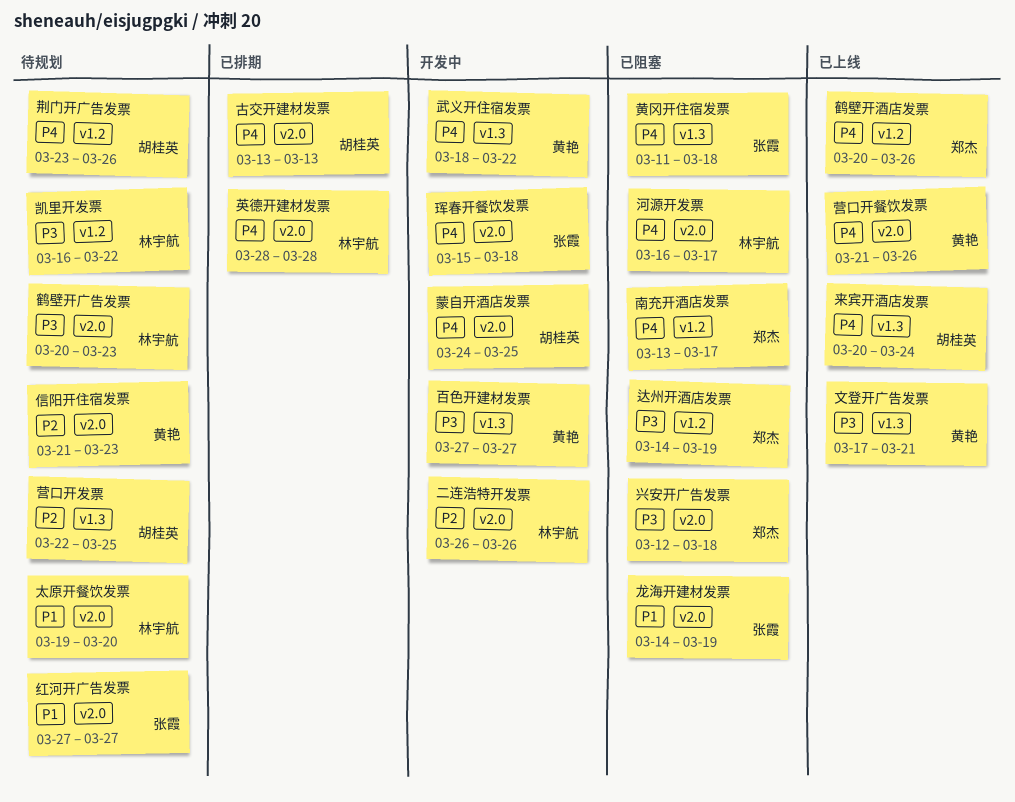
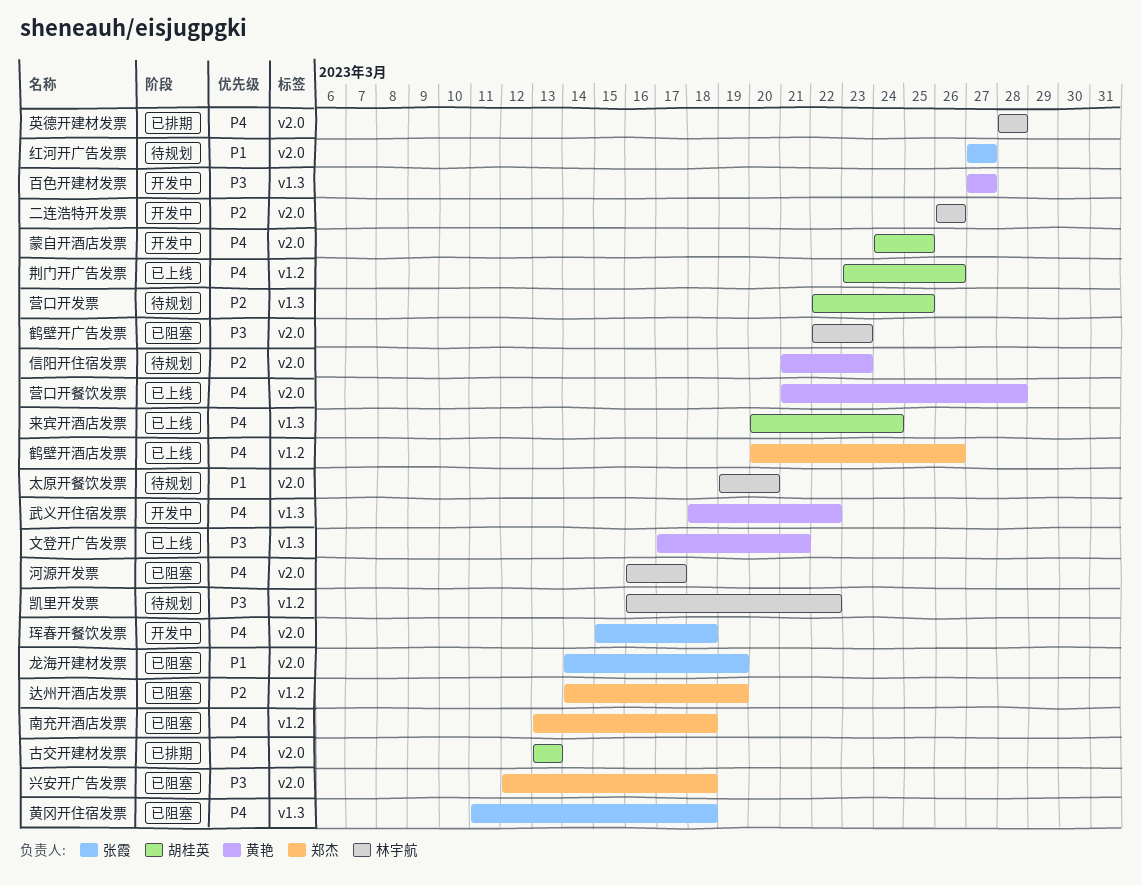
南充开酒店发票, due: Mar 17 -> Mar 18
荆门开广告发票, status: 待规划 -> 已上线
营口开餐饮发票, due: Mar 26 -> Mar 28
达州开酒店发票, priority: P3 -> P2
鹤壁开广告发票, status: 待规划 -> 已阻塞
鹤壁开广告发票, start: Mar 20 -> Mar 22

